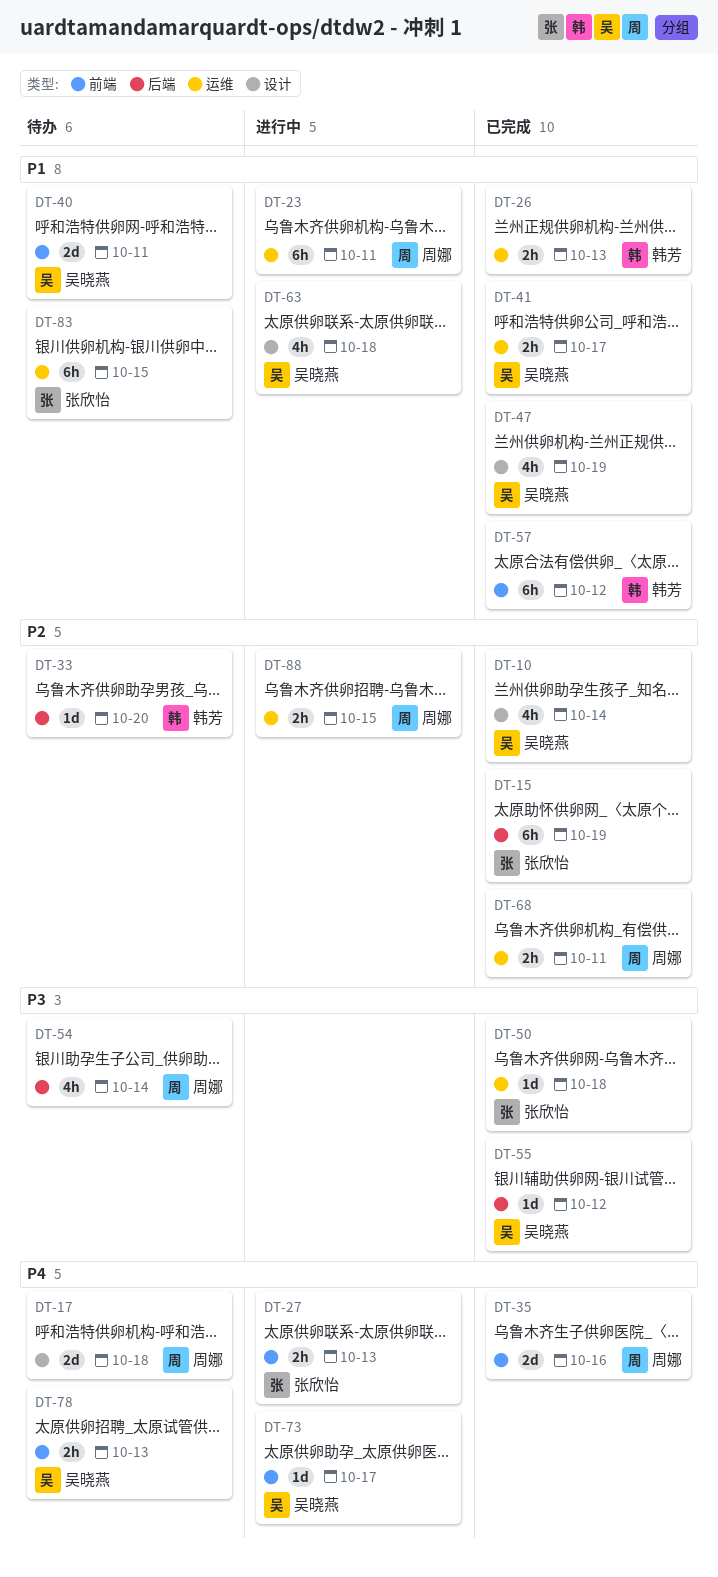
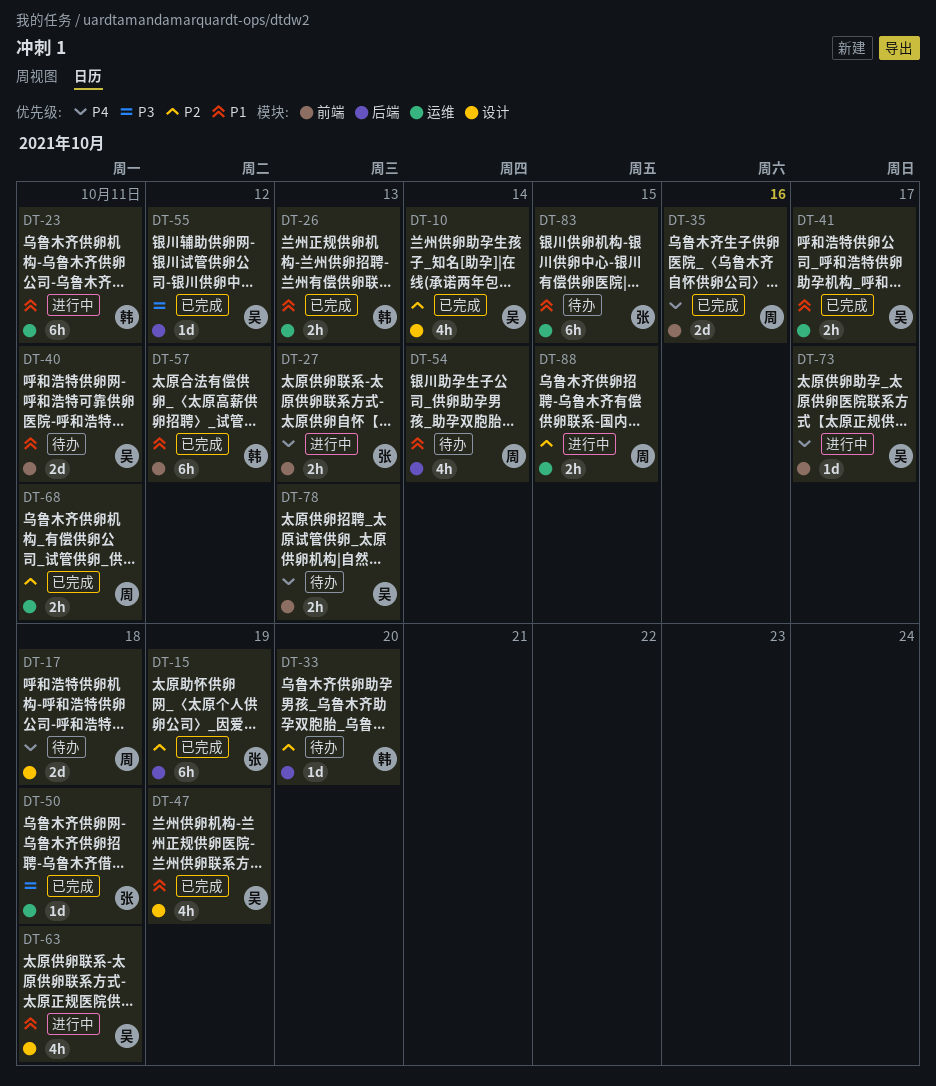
DT-23, owner: 周娜 -> 韩芳
DT-54, priority: P3 -> P1

